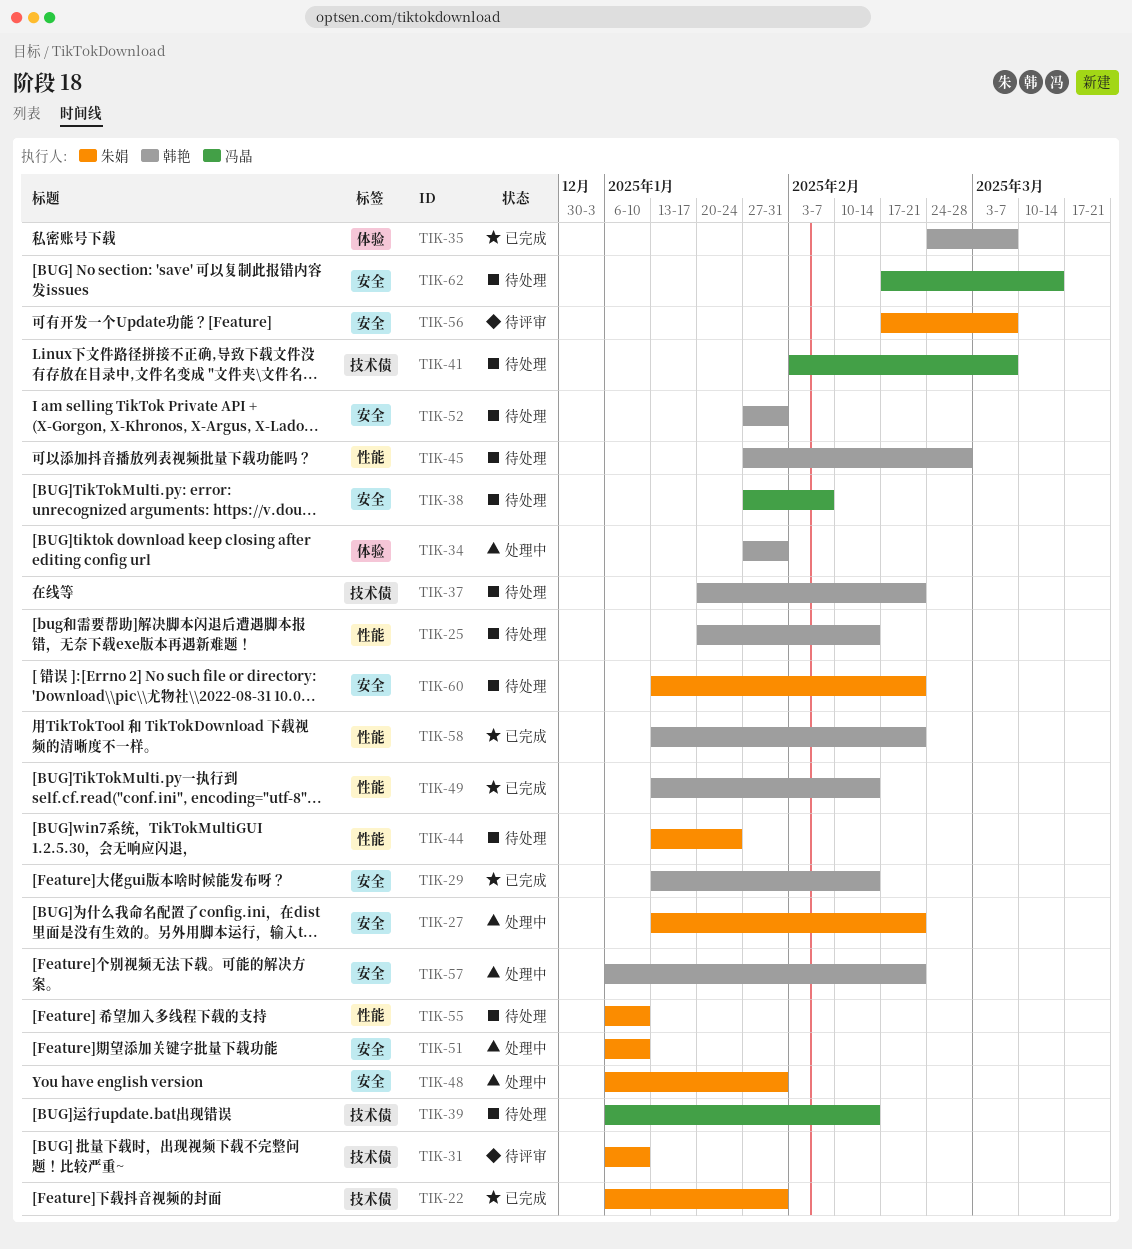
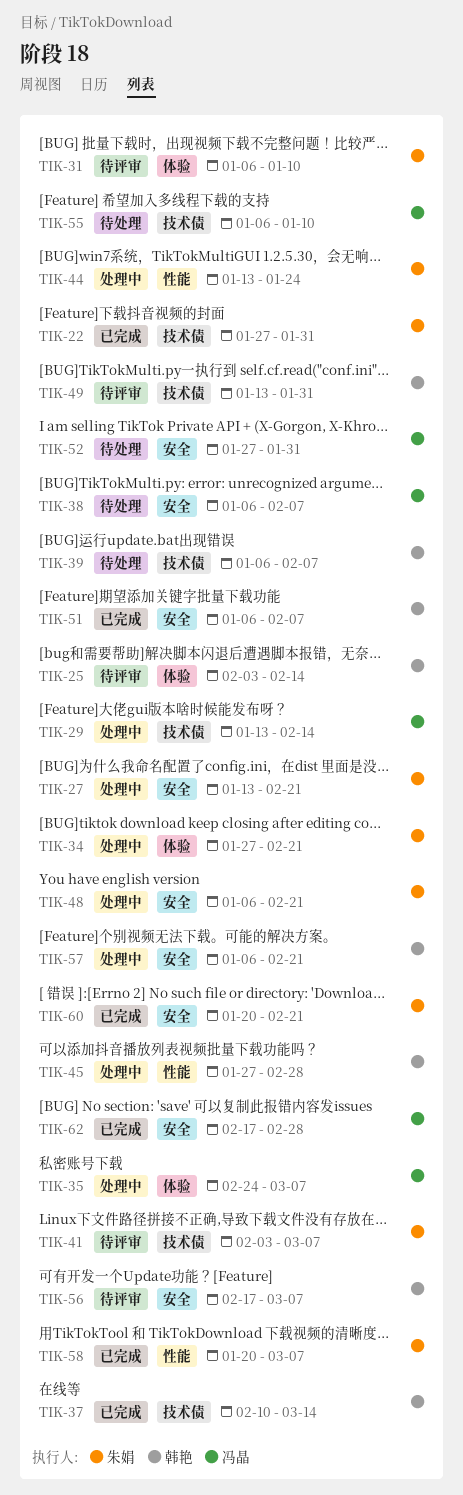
TIK-22, start: Jan 6 -> Jan 27
TIK-25, status: 待处理 -> 待评审
TIK-25, label: 性能 -> 体验
TIK-25, start: Jan 20 -> Feb 3
TIK-29, status: 已完成 -> 处理中
TIK-29, owner: 韩艳 -> 冯晶
TIK-29, label: 安全 -> 技术债
TIK-31, label: 技术债 -> 体验
TIK-34, owner: 韩艳 -> 朱娟
TIK-34, due: Jan 31 -> Feb 21
TIK-35, status: 已完成 -> 处理中
TIK-35, owner: 韩艳 -> 冯晶
TIK-37, status: 待处理 -> 已完成
TIK-37, start: Jan 20 -> Feb 10
TIK-37, due: Feb 21 -> Mar 14
TIK-38, start: Jan 27 -> Jan 6
TIK-39, owner: 冯晶 -> 韩艳
TIK-39, due: Feb 14 -> Feb 7
TIK-41, status: 待处理 -> 待评审
TIK-41, owner: 冯晶 -> 朱娟
TIK-44, status: 待处理 -> 处理中
TIK-45, status: 待处理 -> 处理中
TIK-48, due: Jan 31 -> Feb 21
TIK-49, status: 已完成 -> 待评审
TIK-49, label: 性能 -> 技术债
TIK-49, due: Feb 14 -> Jan 31
TIK-51, status: 处理中 -> 已完成
TIK-51, owner: 朱娟 -> 韩艳
TIK-51, due: Jan 10 -> Feb 7
TIK-52, owner: 韩艳 -> 冯晶
TIK-55, owner: 朱娟 -> 冯晶
TIK-55, label: 性能 -> 技术债
TIK-56, owner: 朱娟 -> 韩艳
TIK-58, owner: 韩艳 -> 朱娟
TIK-58, start: Jan 13 -> Jan 20
TIK-58, due: Feb 21 -> Mar 7
TIK-60, status: 待处理 -> 已完成
TIK-60, start: Jan 13 -> Jan 20
TIK-62, status: 待处理 -> 已完成
TIK-62, due: Mar 14 -> Feb 28

